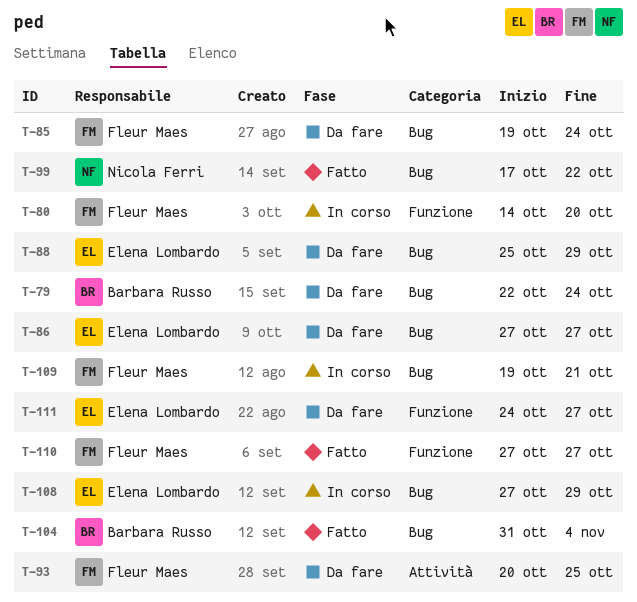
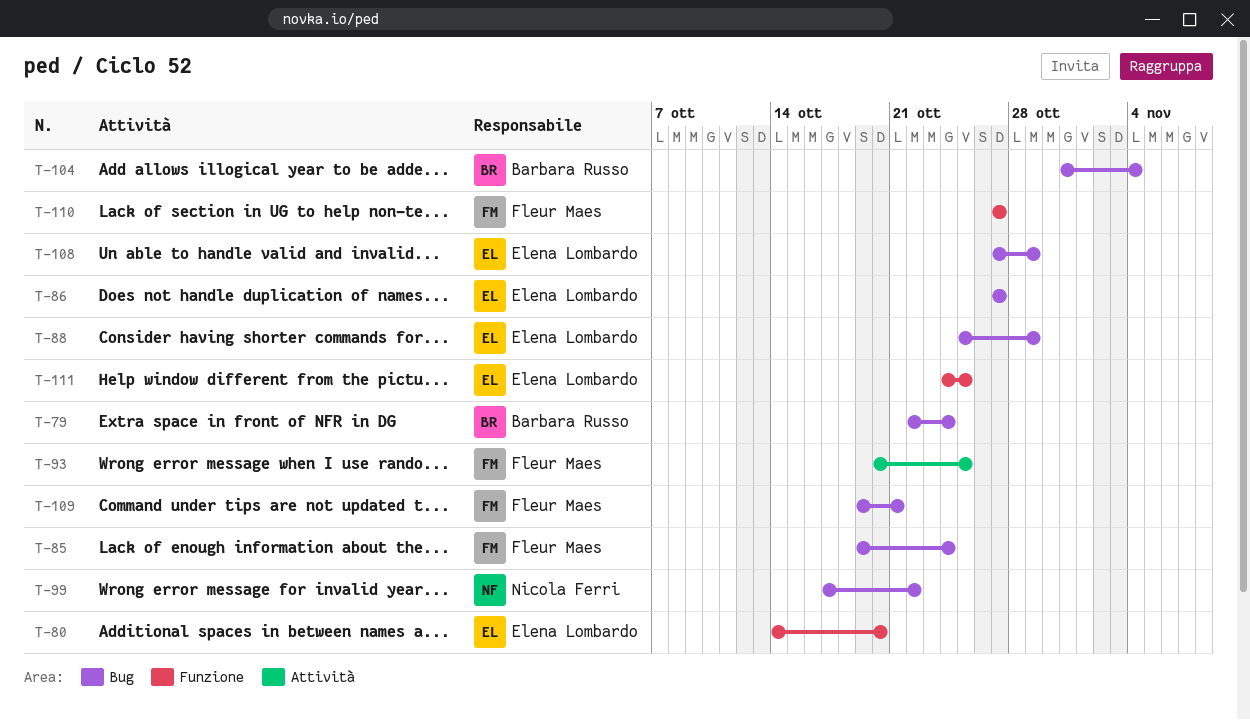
T-80, owner: Fleur Maes -> Elena Lombardo
T-111, due: Oct 27 -> Oct 25

